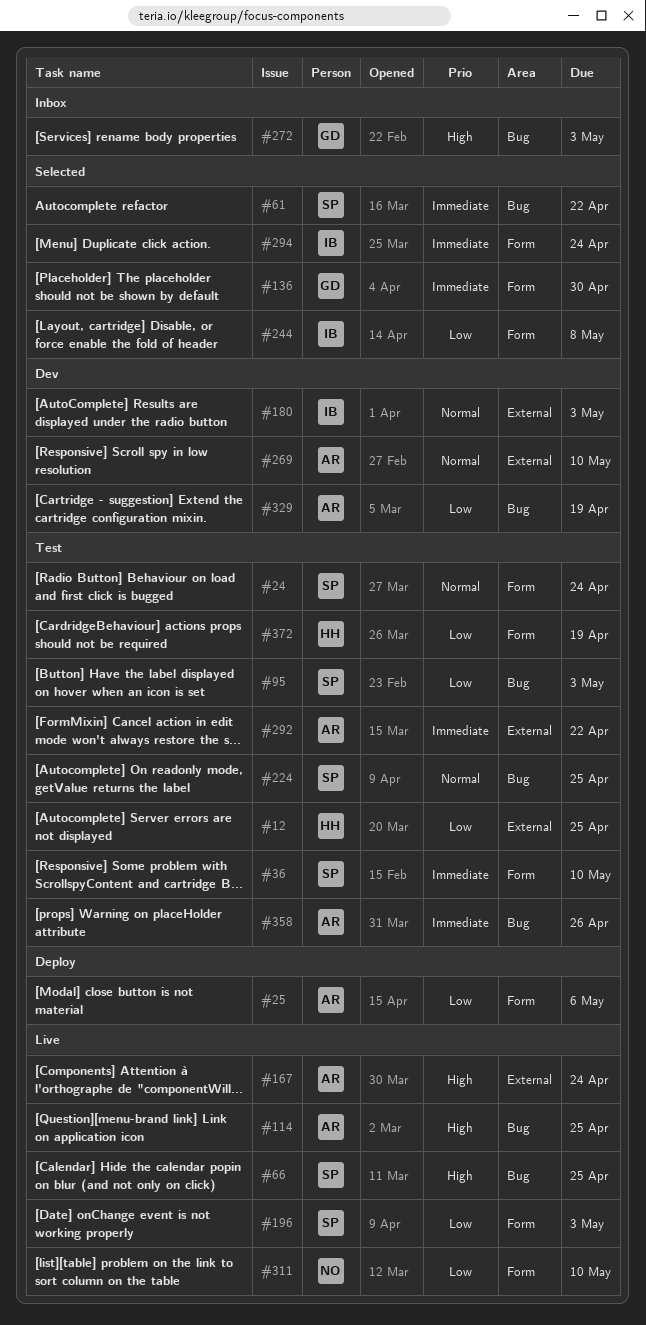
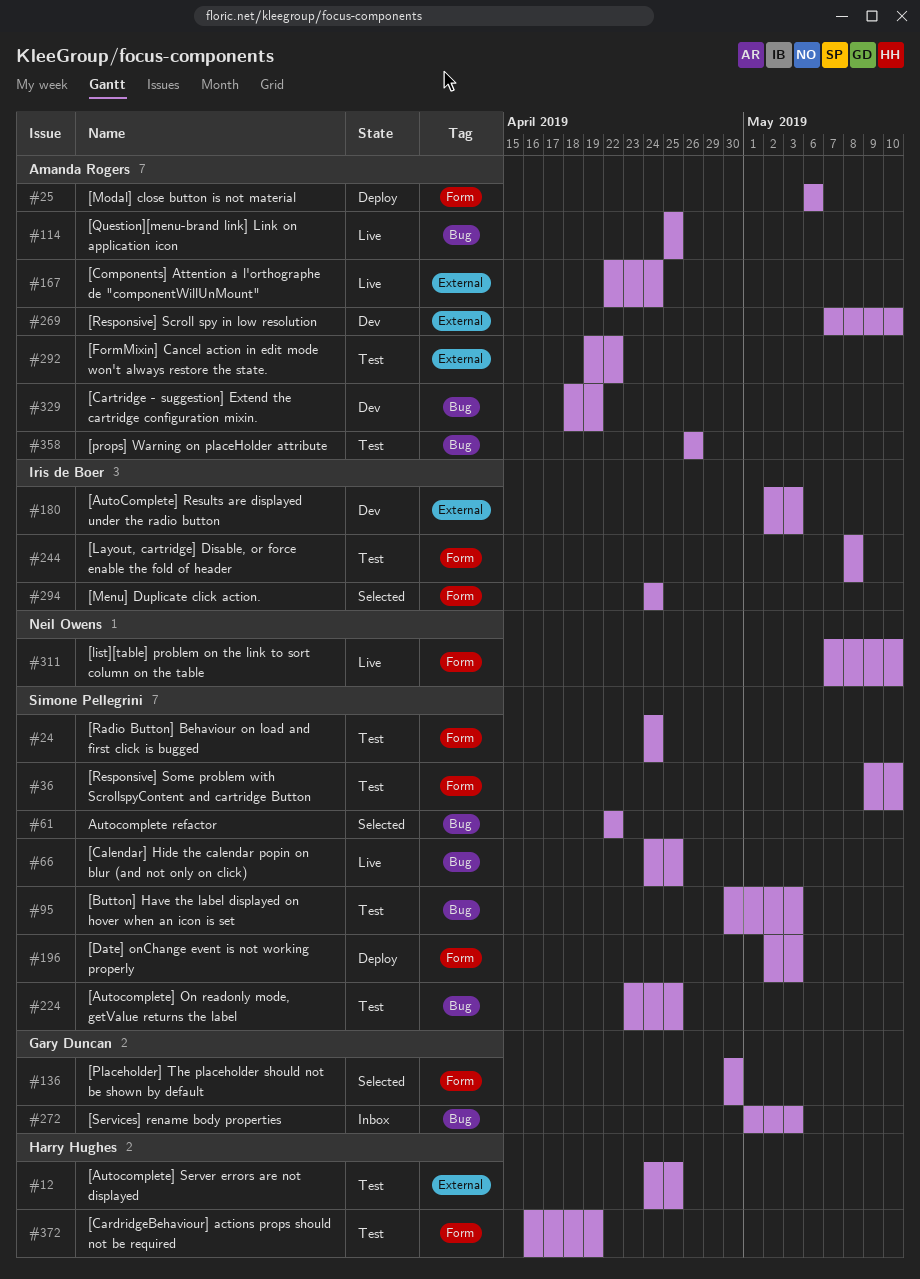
#196, status: Live -> Deploy
#244, status: Selected -> Test

